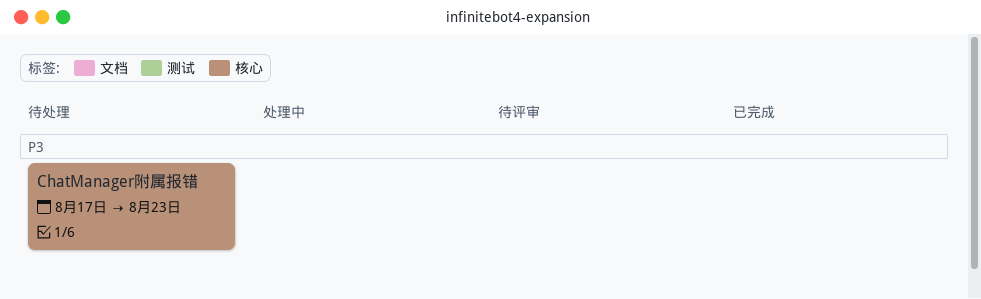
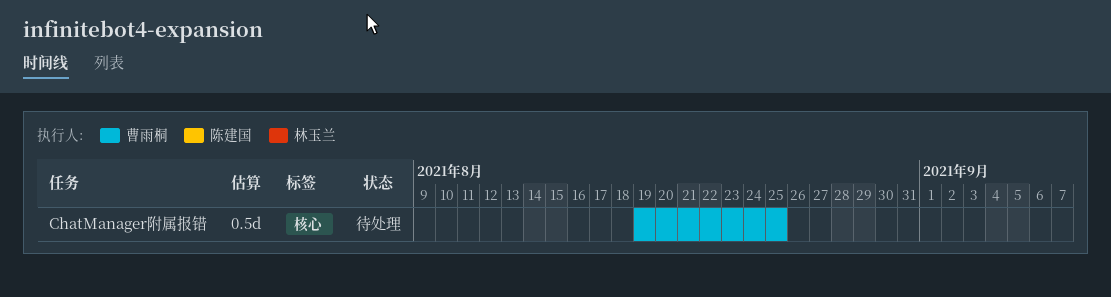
ChatManager附属报错, start: Aug 17 -> Aug 19
ChatManager附属报错, due: Aug 23 -> Aug 25

